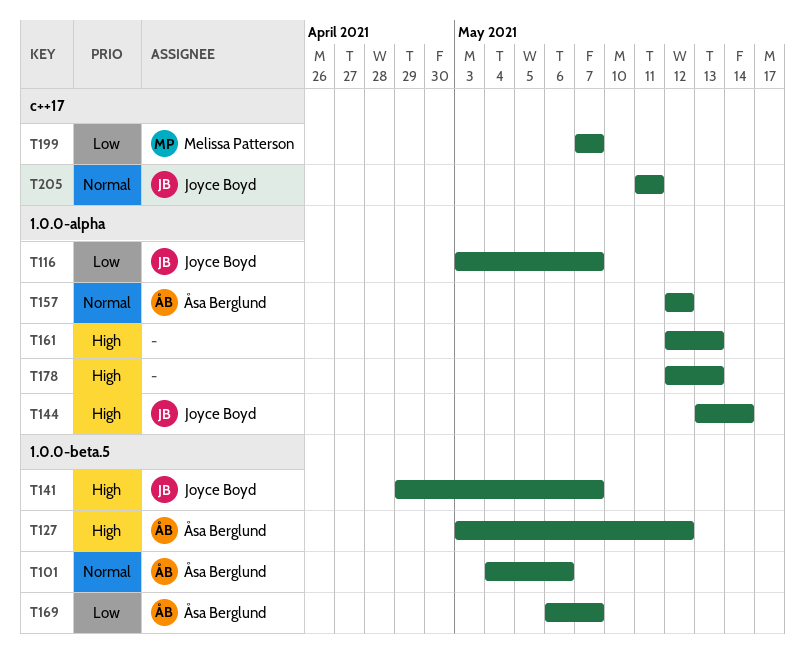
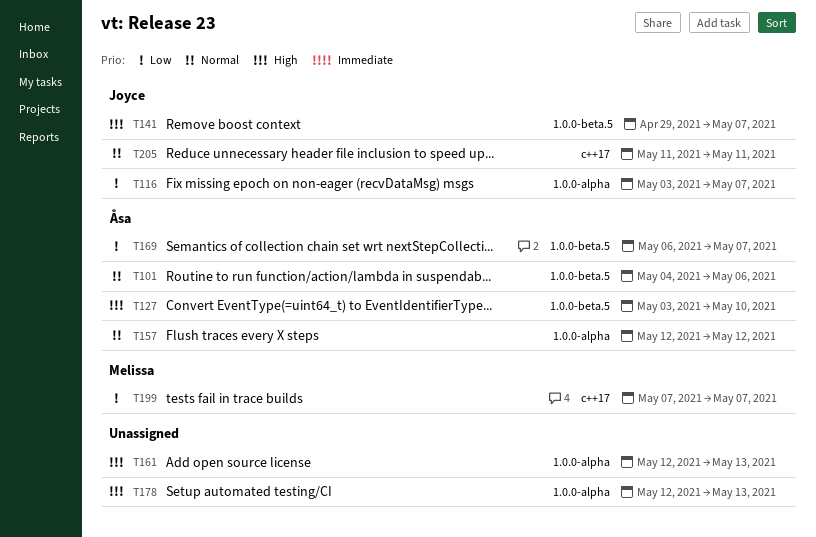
T127, due: May 12 -> May 10
T144: present -> none

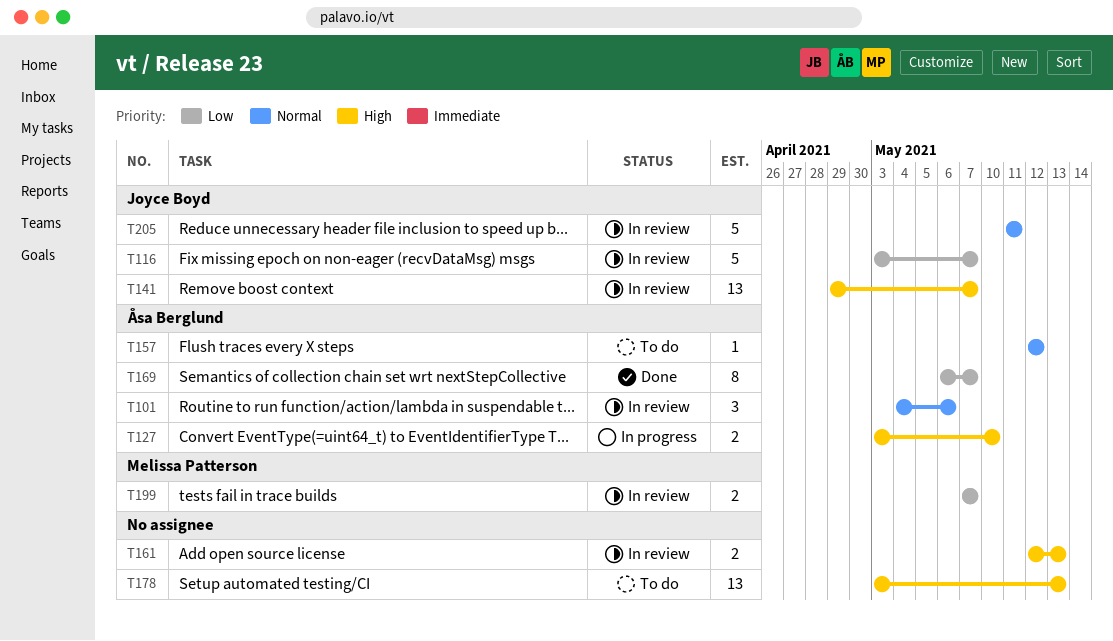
T178, start: May 12 -> May 3

